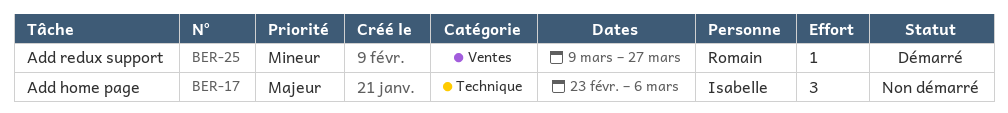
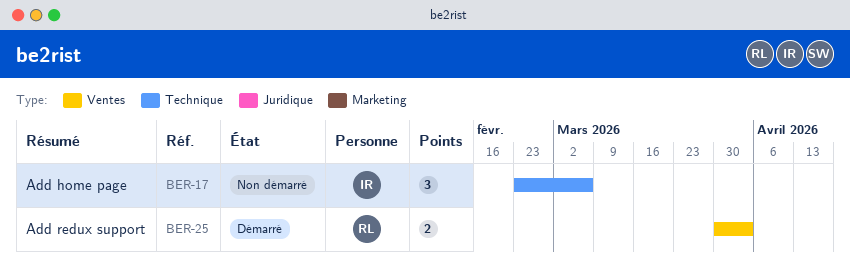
BER-25, estimate: 1 -> 2
BER-25, start: Mar 9 -> Mar 30
BER-25, due: Mar 27 -> Apr 3

